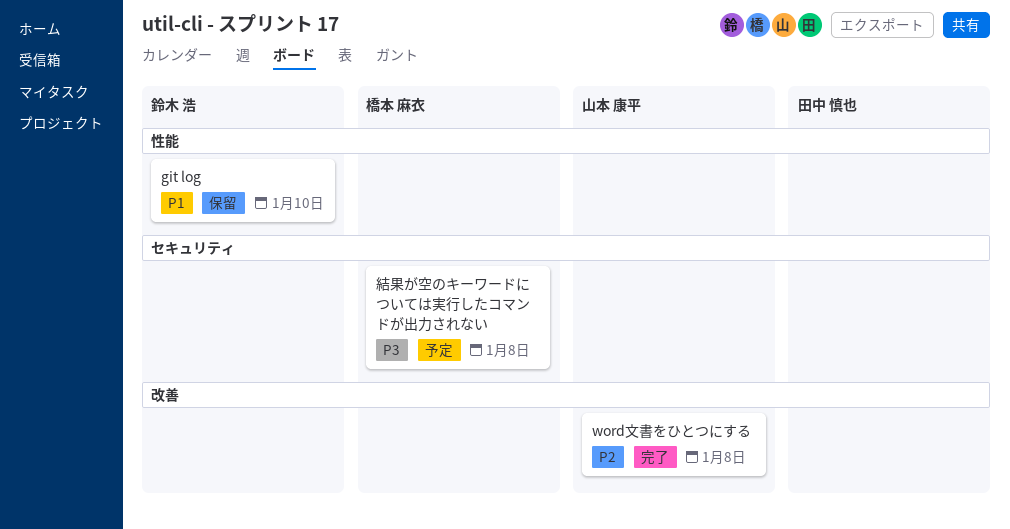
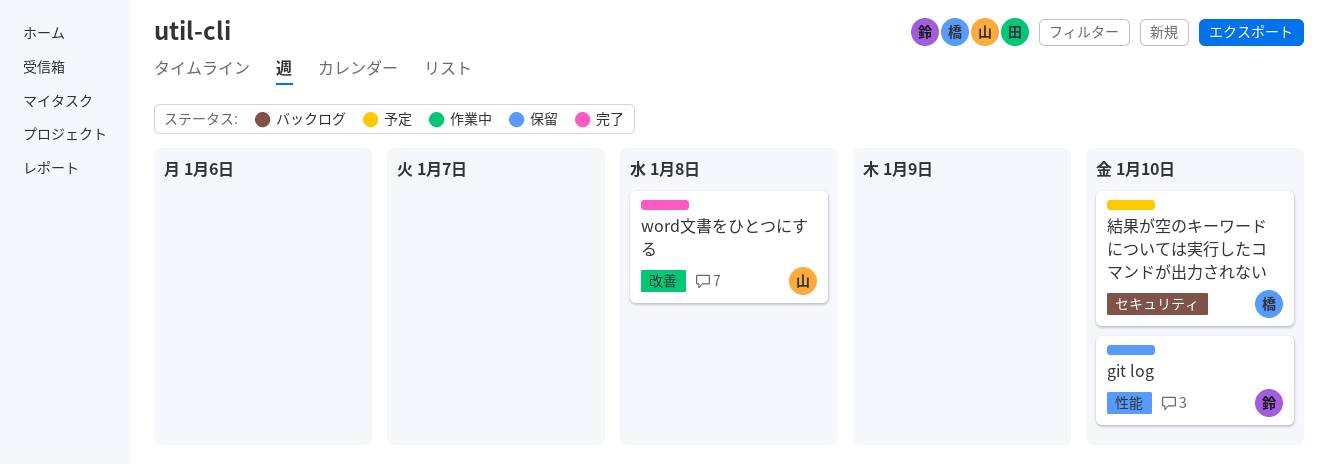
結果が空のキーワードについては実行したコマンドが出力されない, due: Jan 8 -> Jan 10

